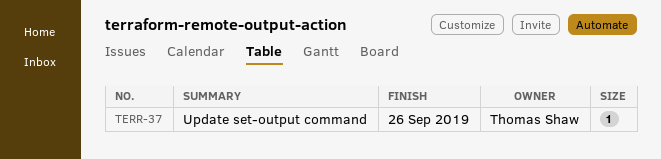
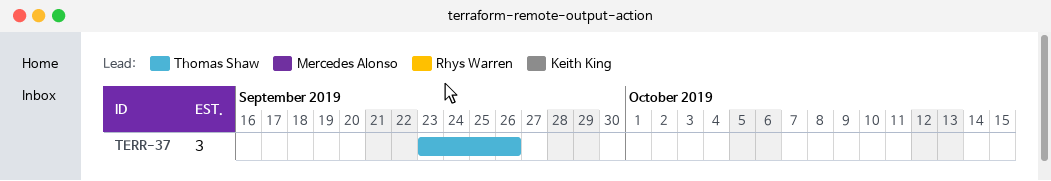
TERR-37, estimate: 1 -> 3

